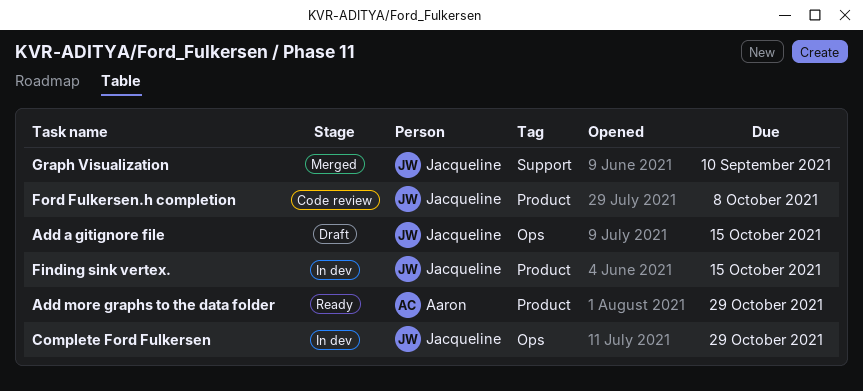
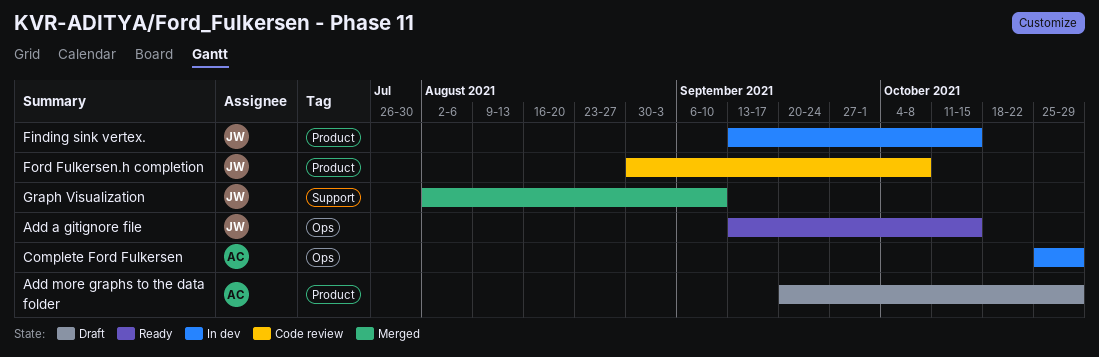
Add a gitignore file, status: Draft -> Ready
Add more graphs to the data folder, status: Ready -> Draft
Complete Ford Fulkersen, owner: Jacqueline -> Aaron

